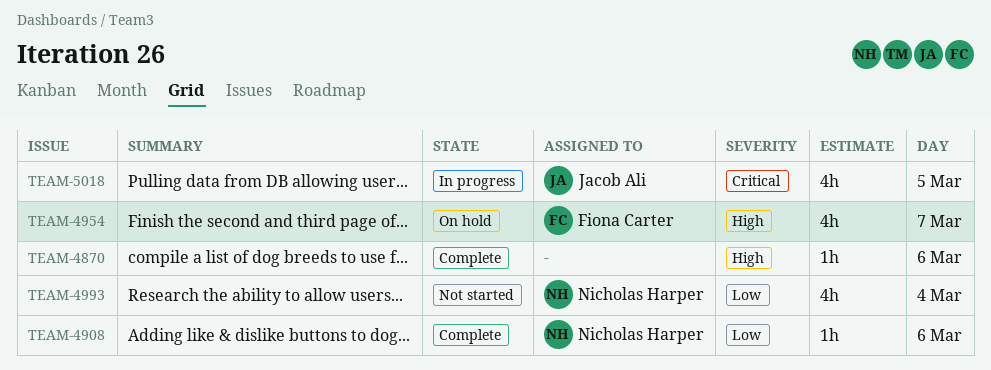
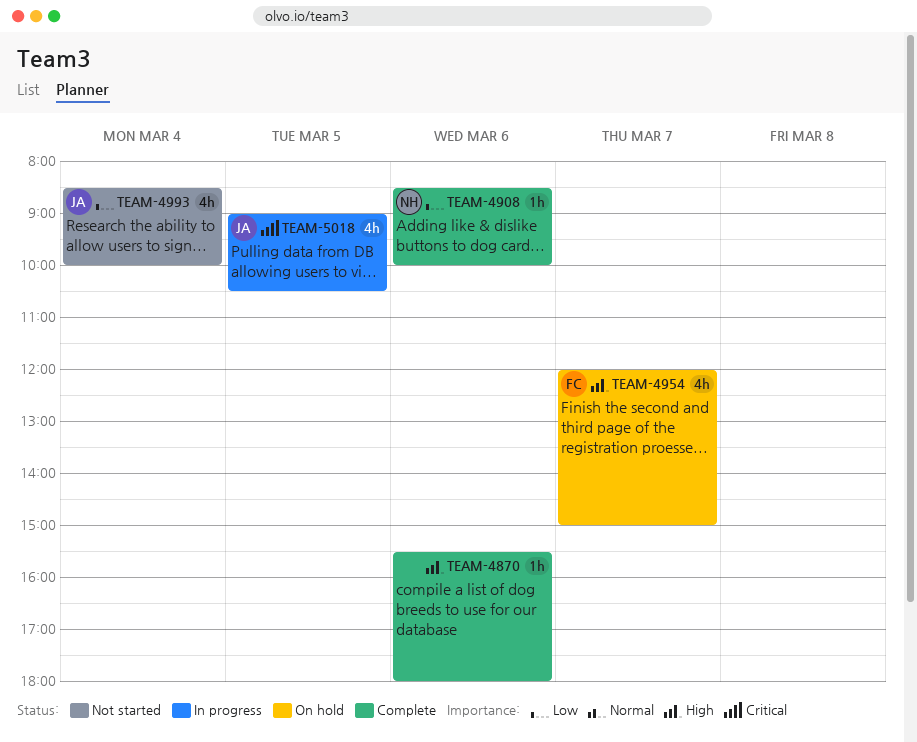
TEAM-4993, owner: Nicholas Harper -> Jacob Ali

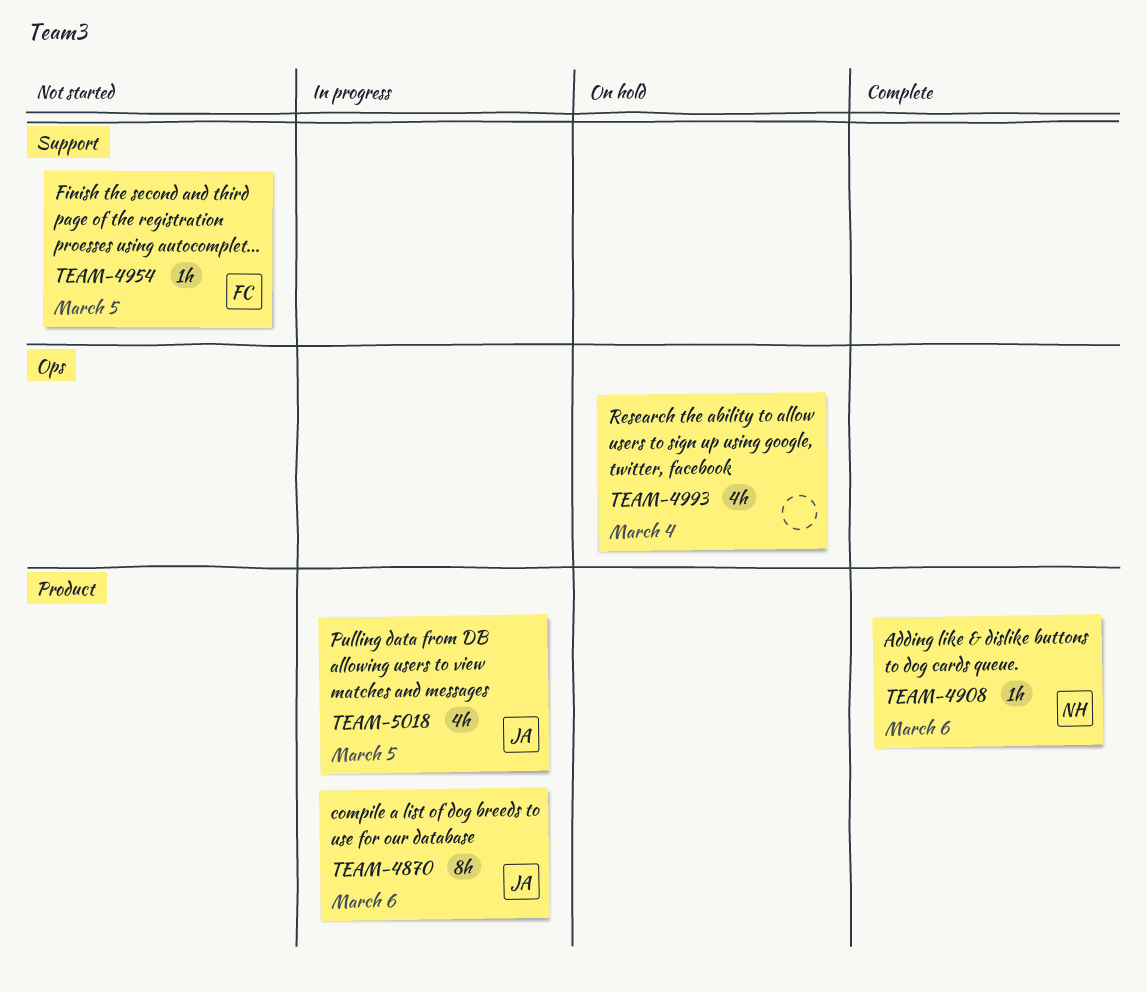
TEAM-4870, status: Complete -> In progress
TEAM-4870, owner: none -> JA
TEAM-4870, estimate: 1h -> 8h
TEAM-4954, status: On hold -> Not started
TEAM-4954, estimate: 4h -> 1h
TEAM-4954, day: Mar 7 -> Mar 5
TEAM-4993, status: Not started -> On hold
TEAM-4993, owner: JA -> none

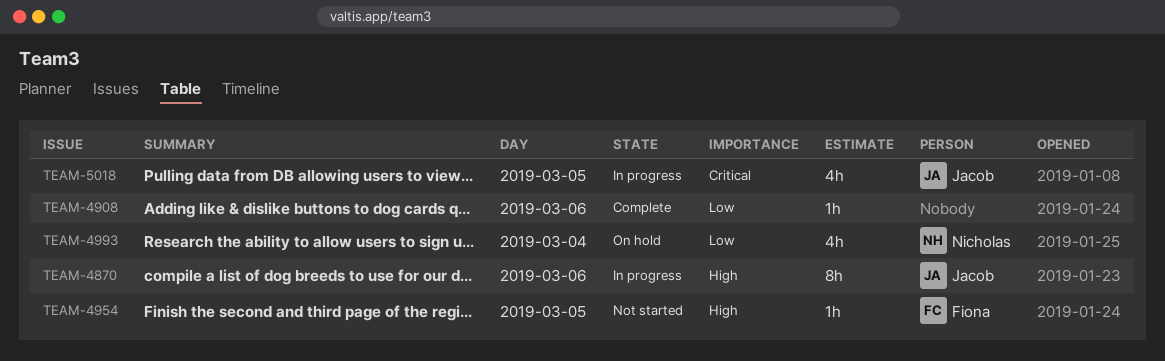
TEAM-4908, owner: Nicholas -> none
TEAM-4993, owner: none -> Nicholas

